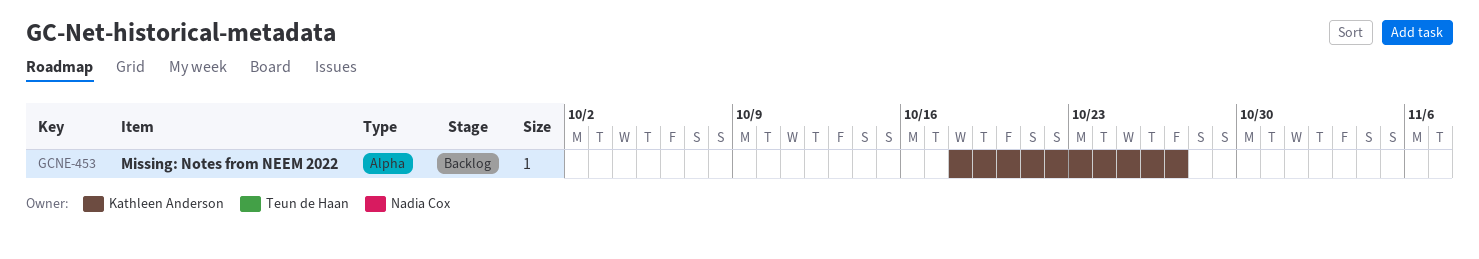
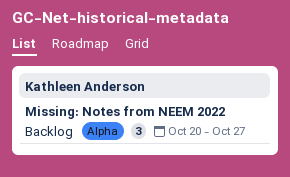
Missing: Notes from NEEM 2022, estimate: 1 -> 3
Missing: Notes from NEEM 2022, start: Oct 18 -> Oct 20

